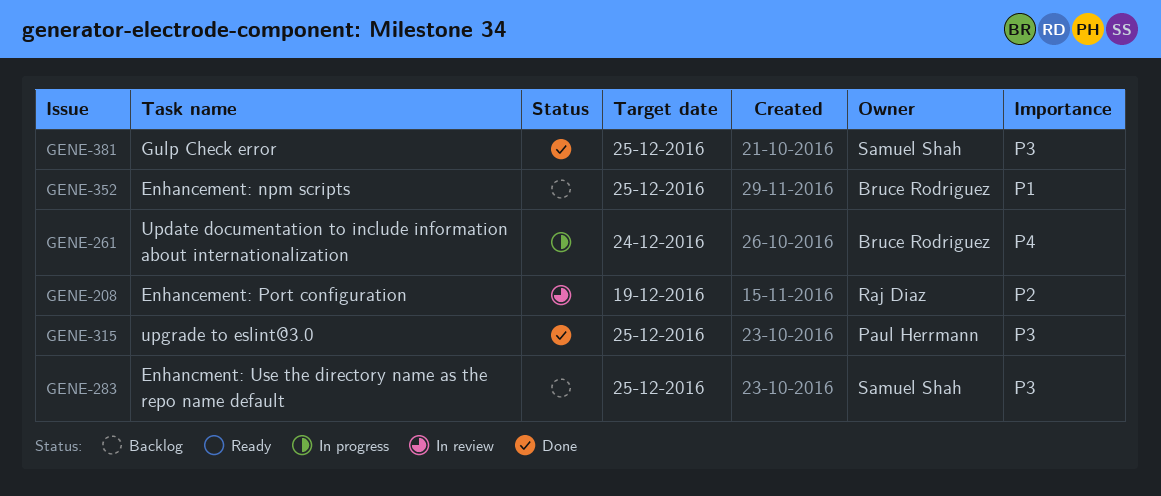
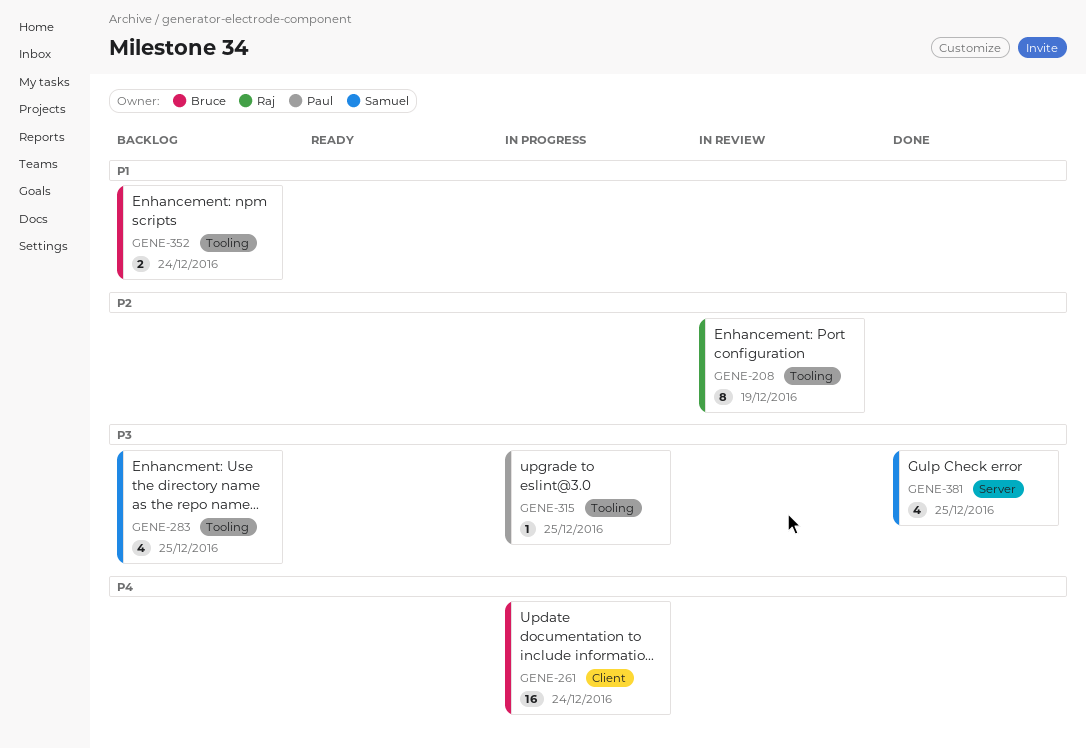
GENE-315, status: Done -> In progress
GENE-352, due: Dec 25 -> Dec 24

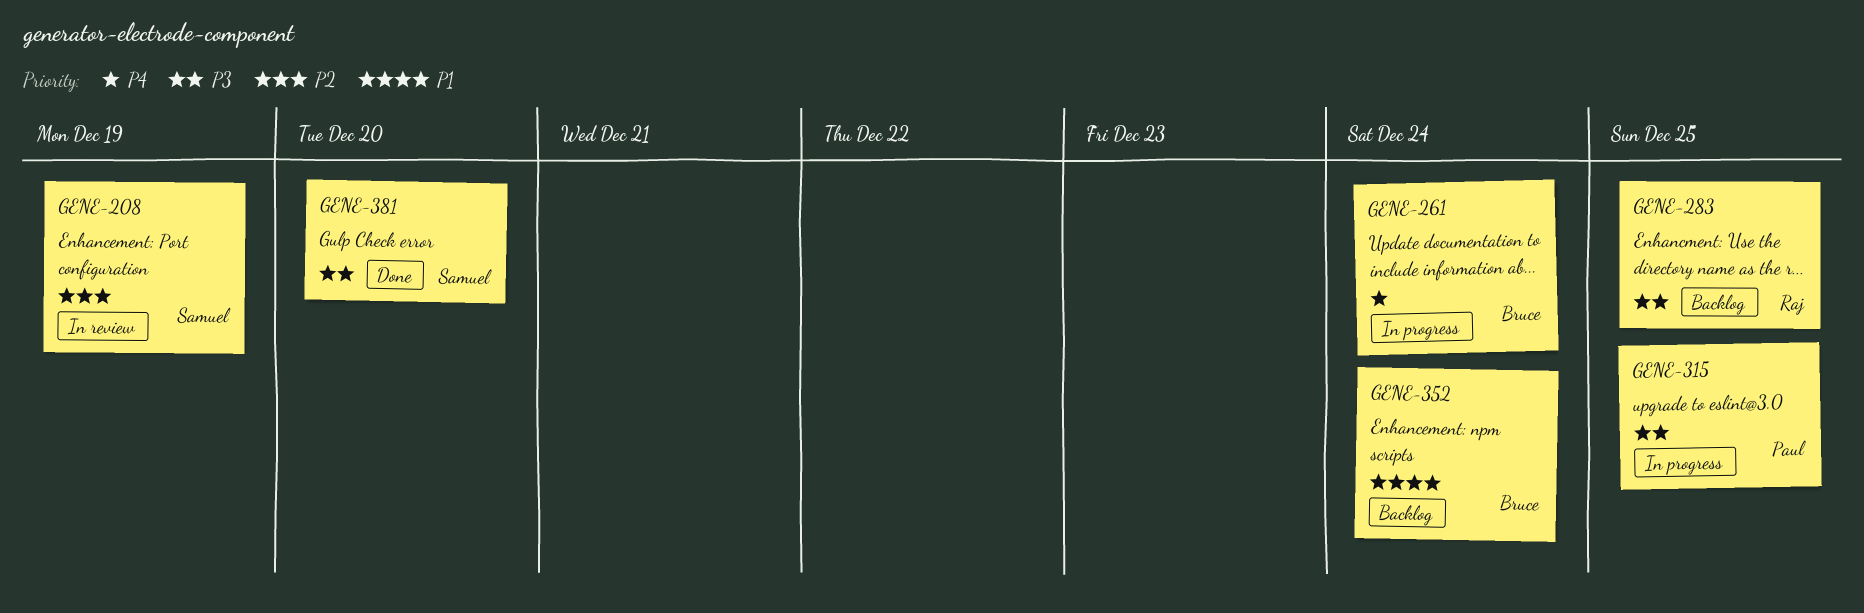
GENE-208, owner: Raj -> Samuel
GENE-283, owner: Samuel -> Raj
GENE-381, due: Dec 25 -> Dec 20

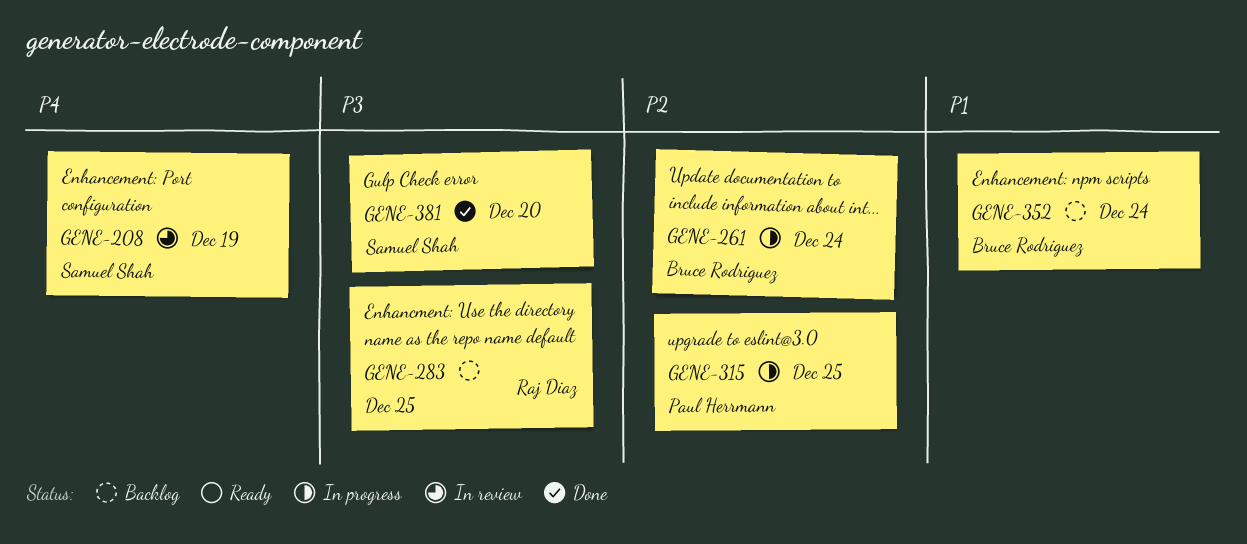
GENE-208, priority: P2 -> P4
GENE-261, priority: P4 -> P2
GENE-315, priority: P3 -> P2

